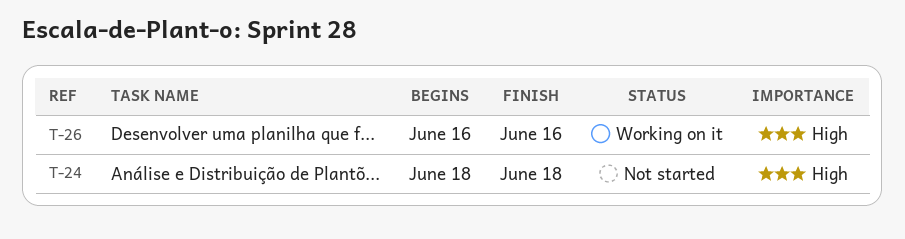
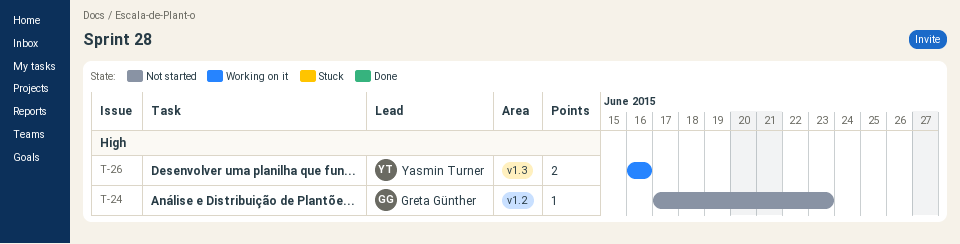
T-24, start: Jun 18 -> Jun 17
T-24, due: Jun 18 -> Jun 23

